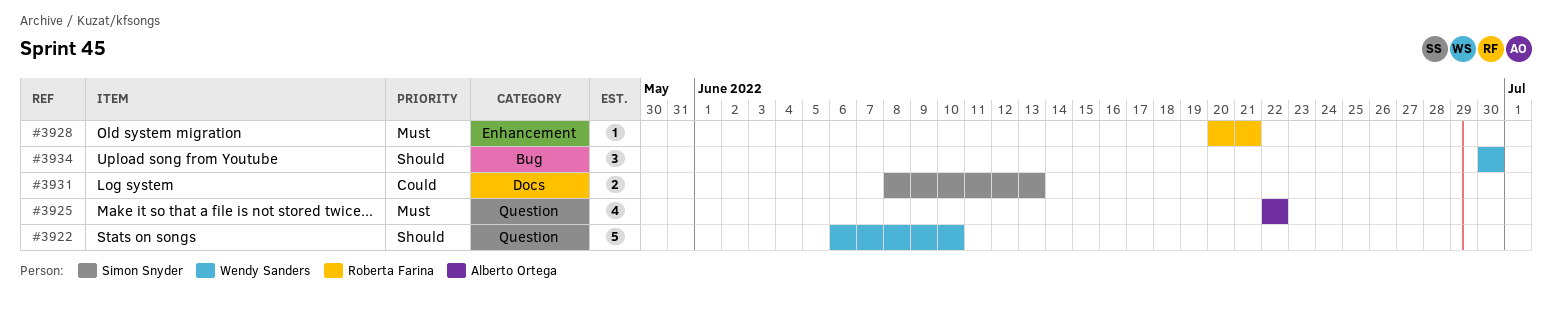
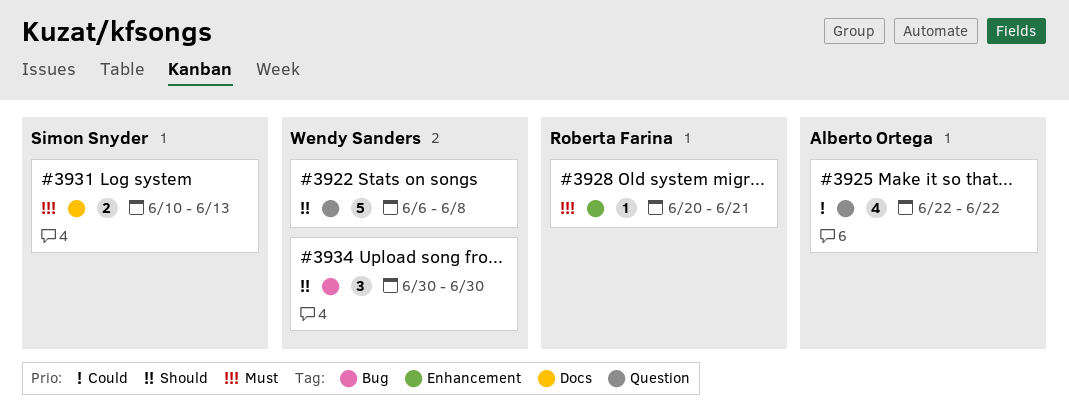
#3922, due: Jun 10 -> Jun 8
#3925, priority: Must -> Could
#3931, priority: Could -> Must
#3931, start: Jun 8 -> Jun 10

